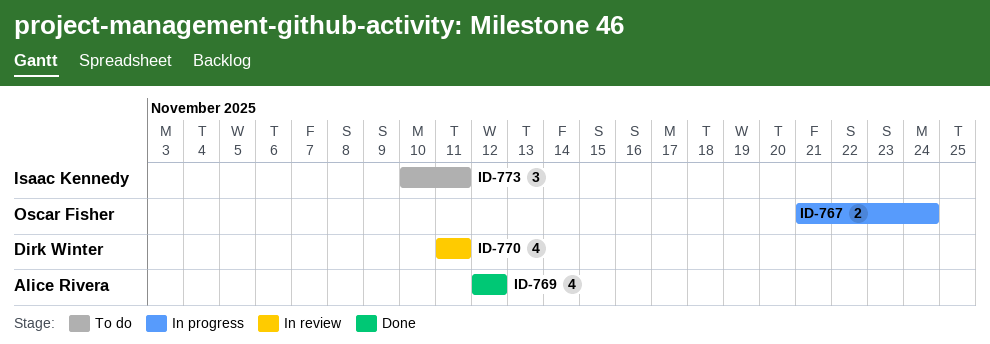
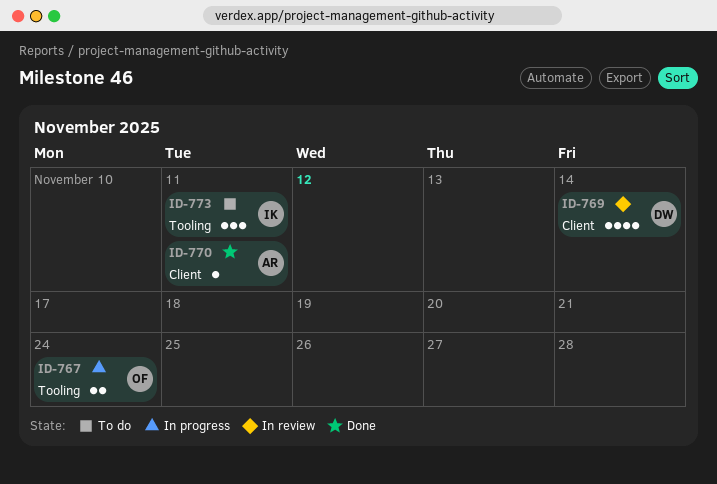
ID-769, status: Done -> In review
ID-769, owner: Alice Rivera -> Dirk Winter
ID-769, due: Nov 12 -> Nov 14
ID-770, status: In review -> Done
ID-770, owner: Dirk Winter -> Alice Rivera
ID-770, estimate: 4 -> 1

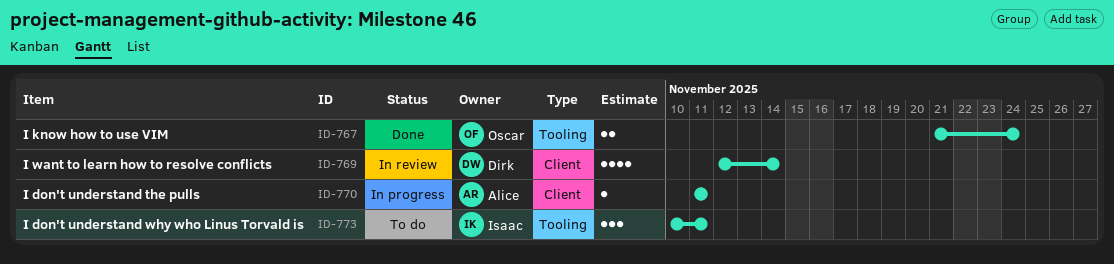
ID-767, status: In progress -> Done
ID-770, status: Done -> In progress

